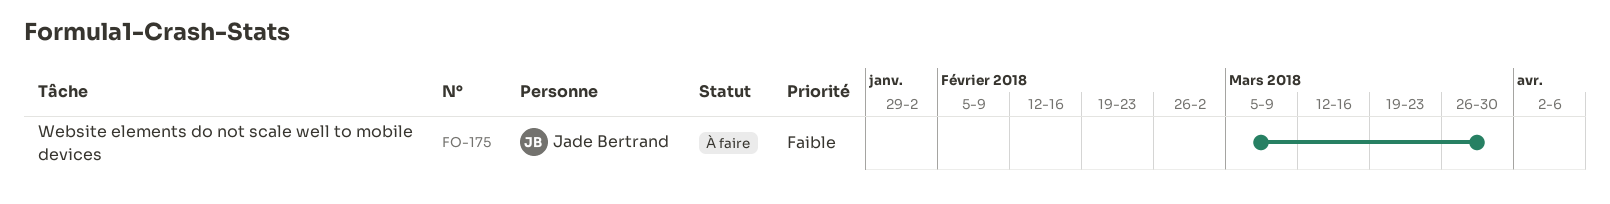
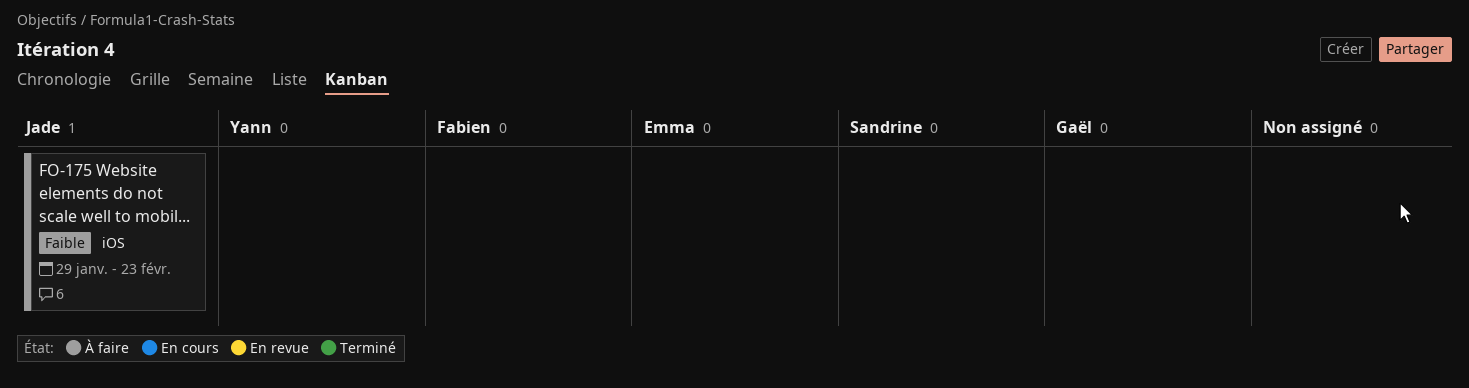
FO-175, start: Mar 5 -> Jan 29
FO-175, due: Mar 30 -> Feb 23

